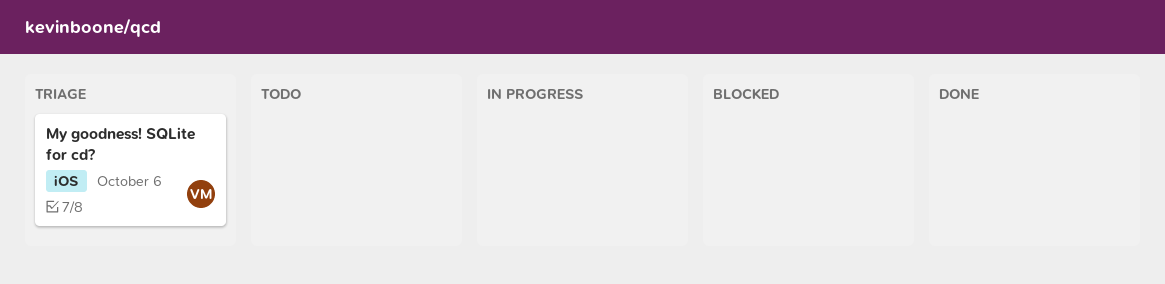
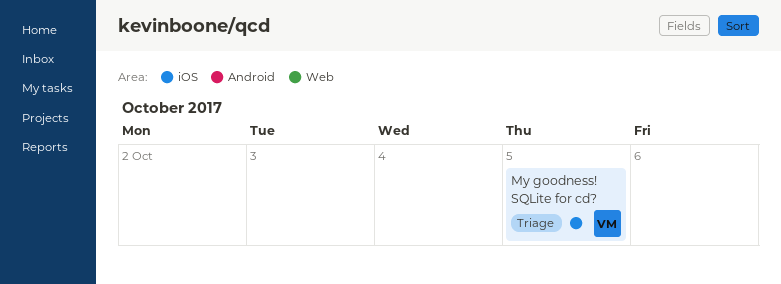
My goodness! SQLite for cd?, due: Oct 6 -> Oct 5

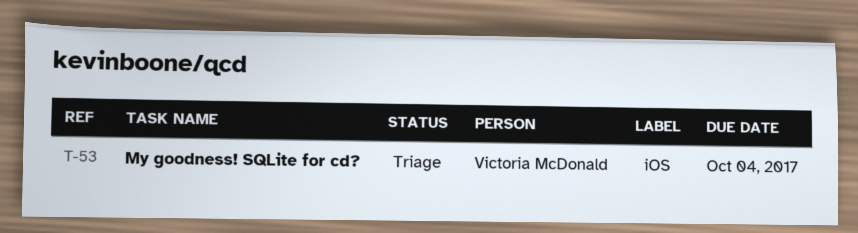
My goodness! SQLite for cd?, due: Oct 5 -> Oct 4

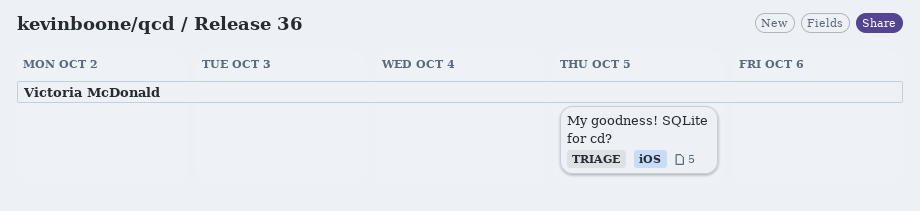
My goodness! SQLite for cd?, due: Oct 4 -> Oct 5

